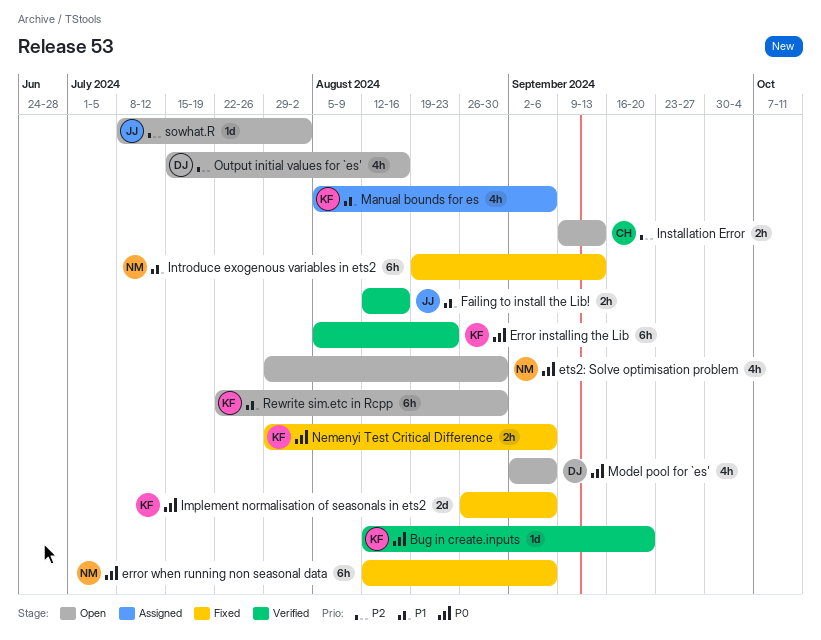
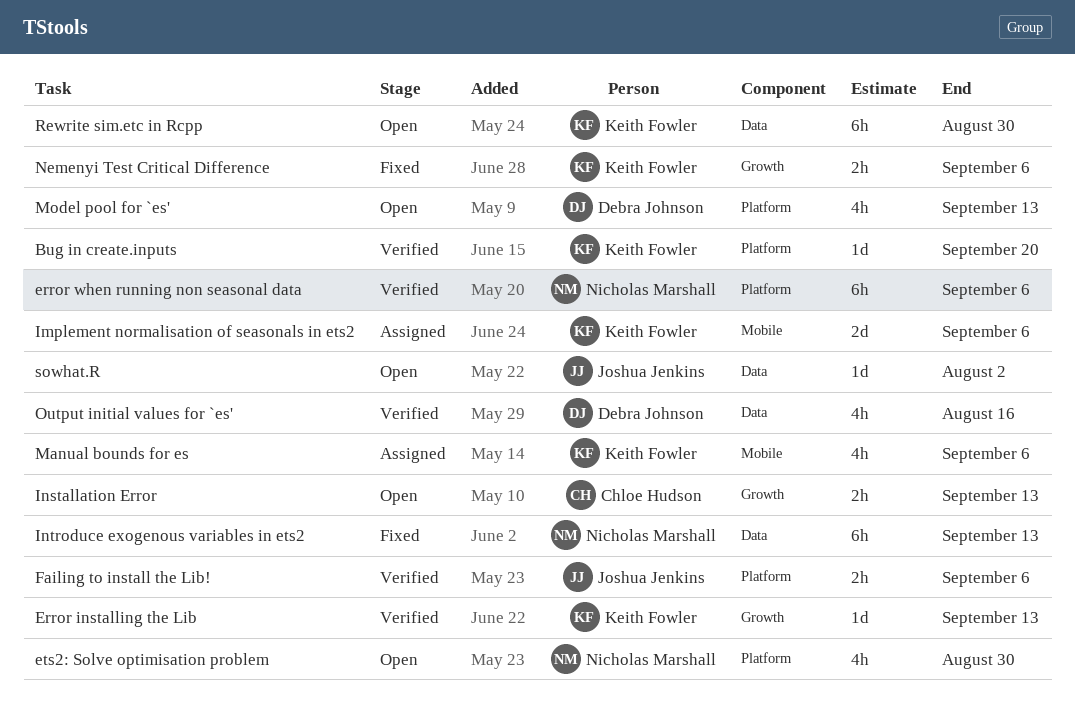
Error installing the Lib, estimate: 6h -> 1d
Error installing the Lib, due: Aug 23 -> Sep 13
error when running non seasonal data, status: Fixed -> Verified
Failing to install the Lib!, due: Aug 16 -> Sep 6
Implement normalisation of seasonals in ets2, status: Fixed -> Assigned
Model pool for `es', due: Sep 6 -> Sep 13
Output initial values for `es', status: Open -> Verified

